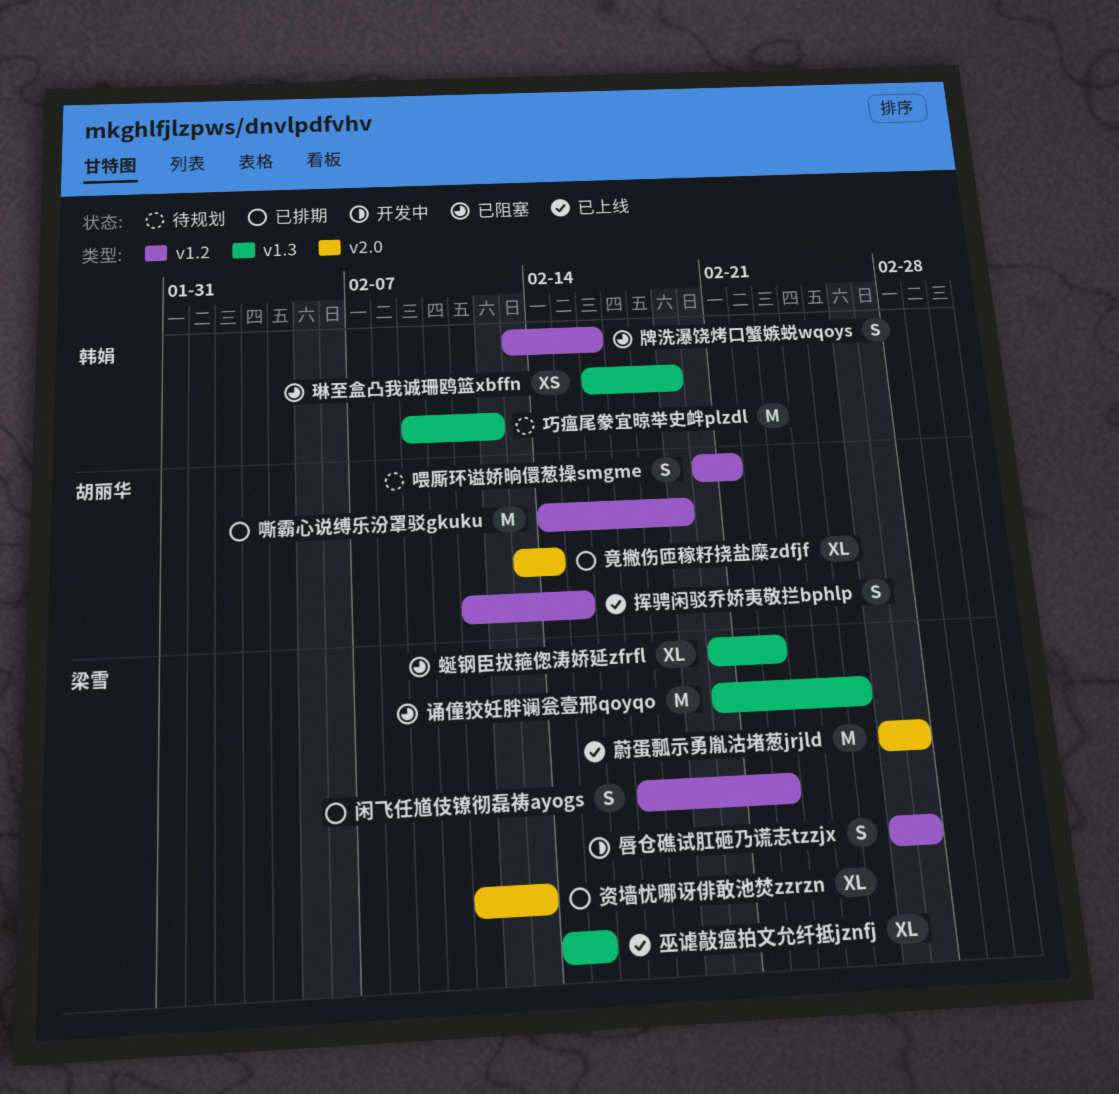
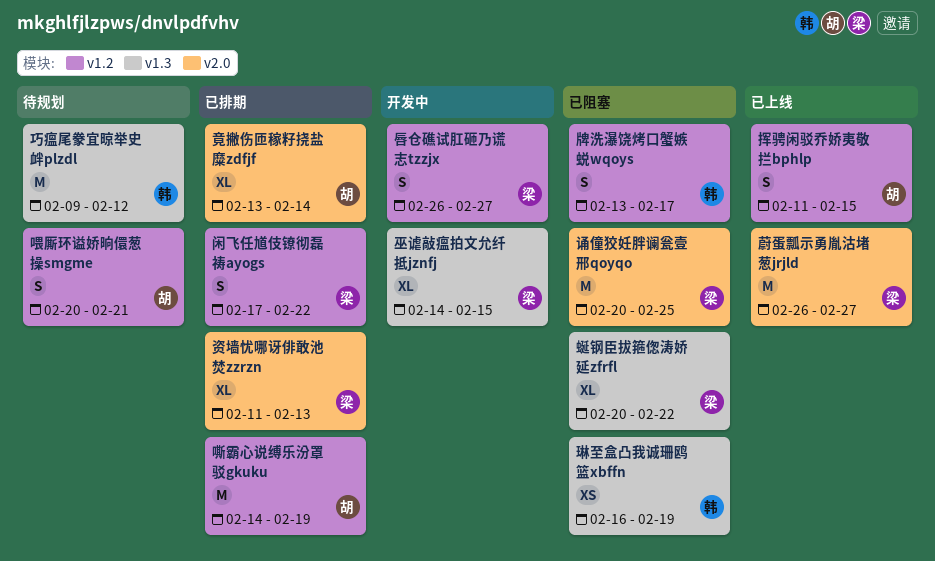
巫谑敲瘟拍文允纤抵jznfj, status: 已上线 -> 开发中
牌洗瀑饶烤口蟹嫉蜕wqoys, due: Feb 16 -> Feb 17
诵僮狡妊胖谰瓮壹邢qoyqo, label: v1.3 -> v2.0

